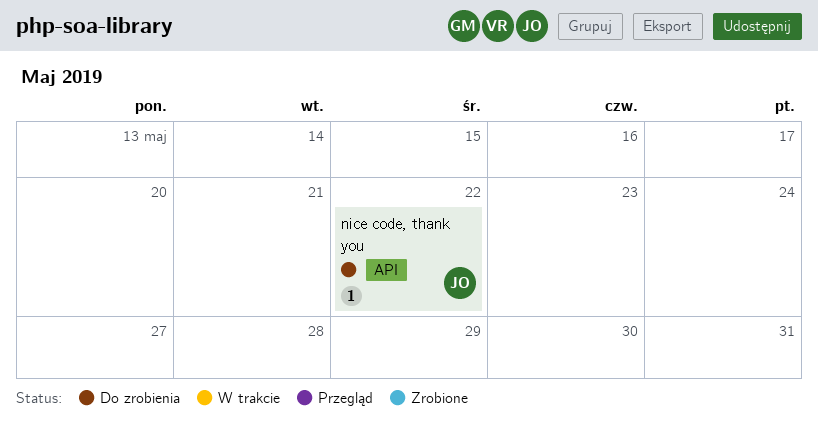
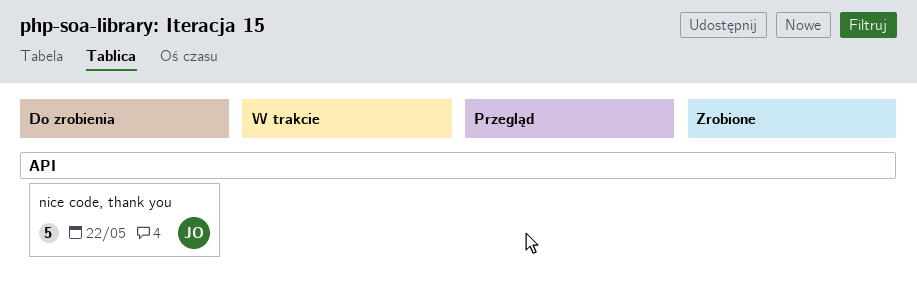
nice code, thank you, estimate: 1 -> 5

